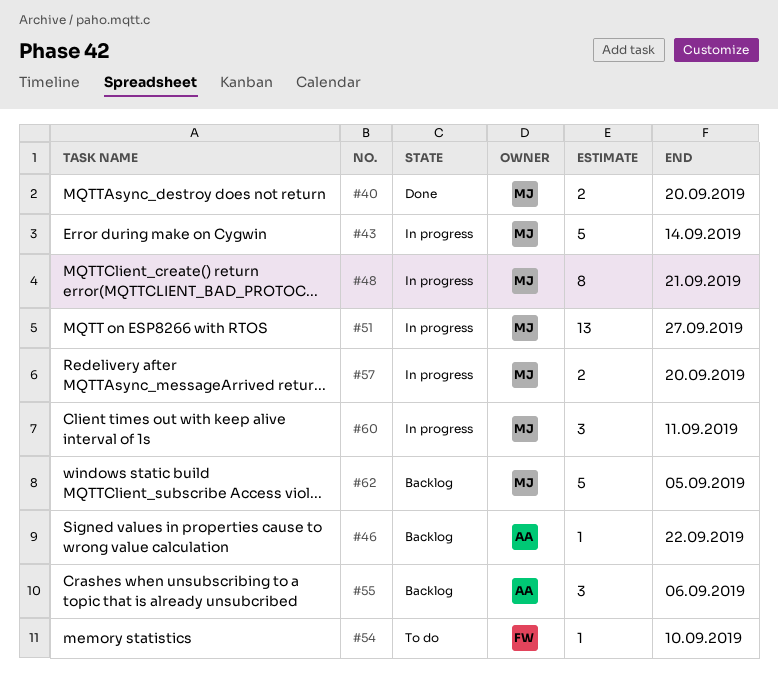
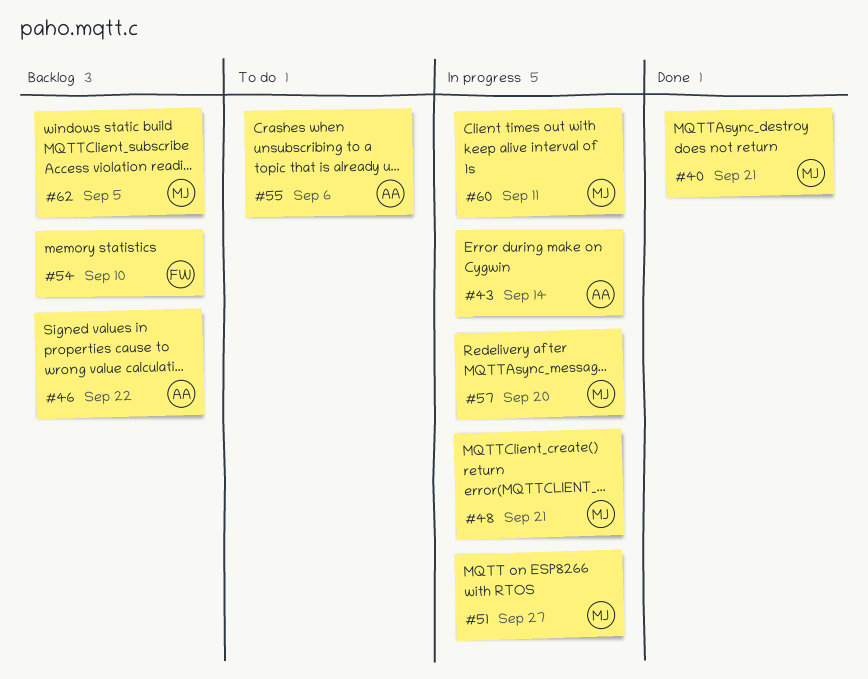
#40, due: Sep 20 -> Sep 21
#43, owner: MJ -> AA
#54, status: To do -> Backlog
#55, status: Backlog -> To do

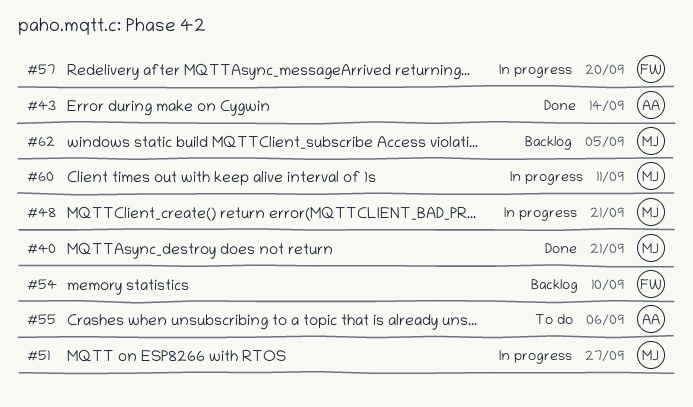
#43, status: In progress -> Done
#46: present -> none
#57, owner: MJ -> FW

